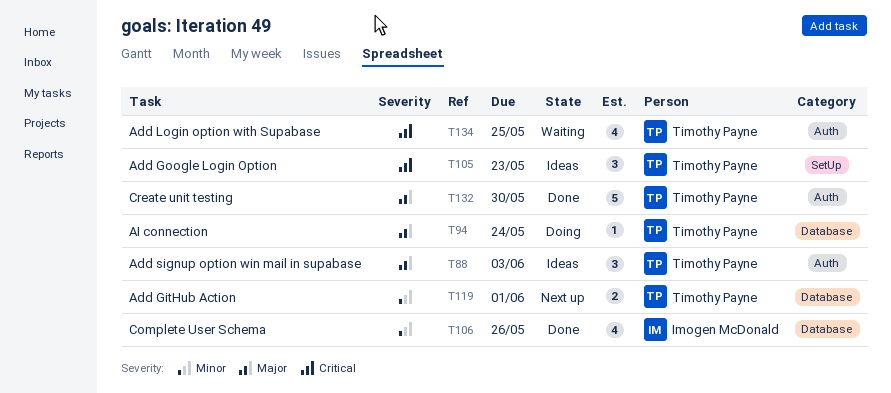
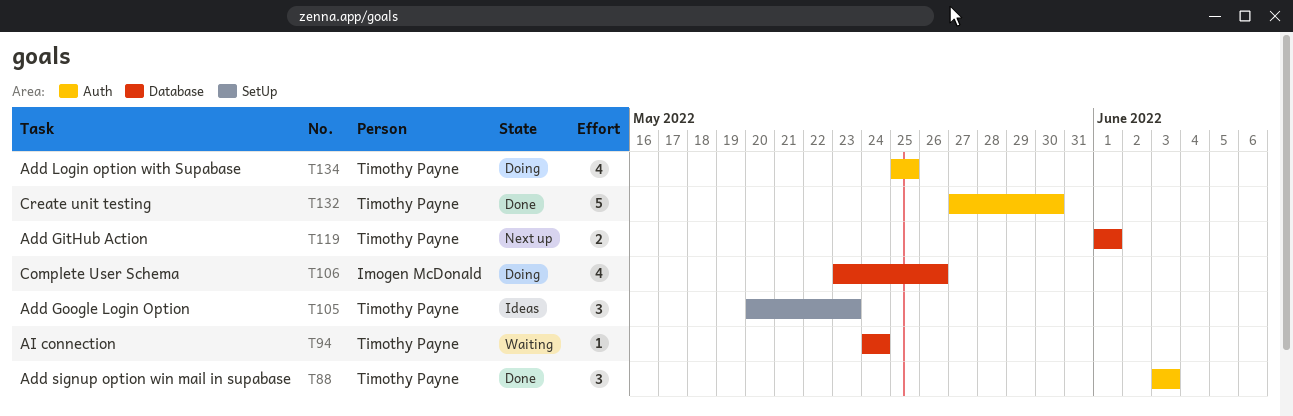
T88, status: Ideas -> Done
T94, status: Doing -> Waiting
T106, status: Done -> Doing
T134, status: Waiting -> Doing

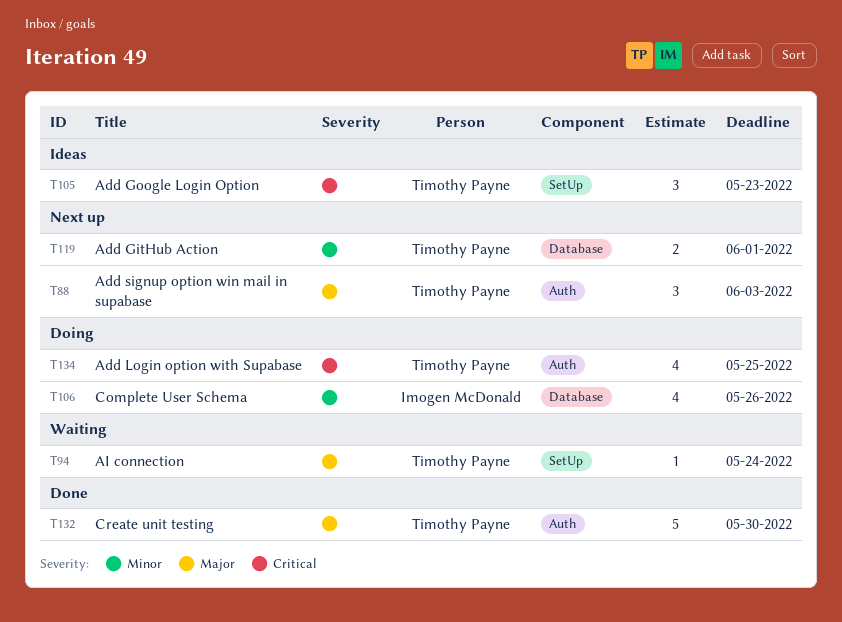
T88, status: Done -> Next up
T94, label: Database -> SetUp

